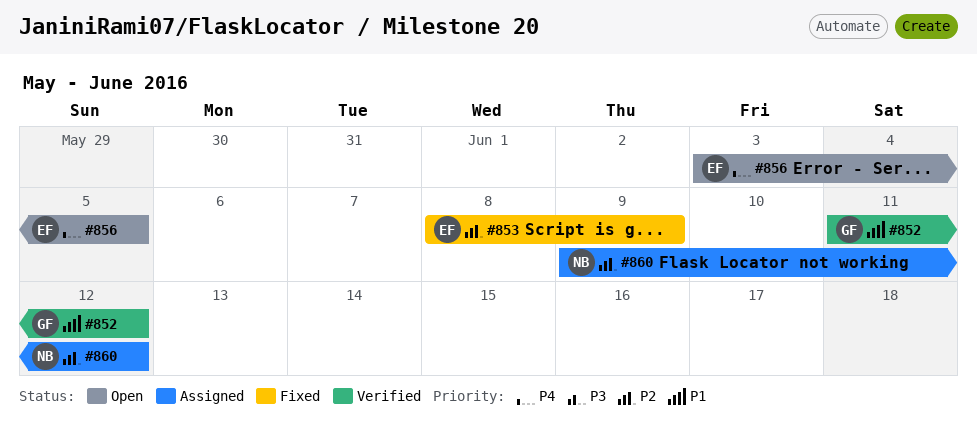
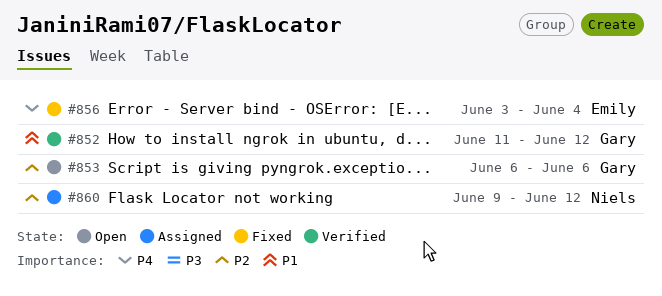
#853, status: Fixed -> Open
#853, owner: Emily -> Gary
#853, start: Jun 8 -> Jun 6
#853, due: Jun 9 -> Jun 6
#856, status: Open -> Fixed
#856, due: Jun 5 -> Jun 4

